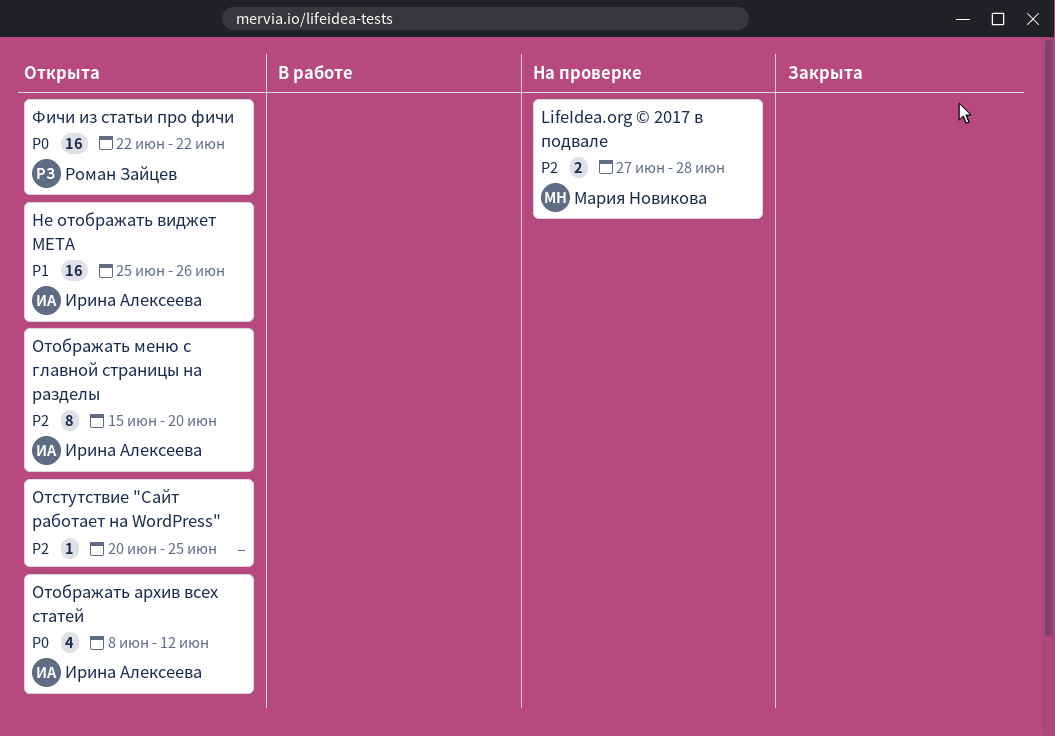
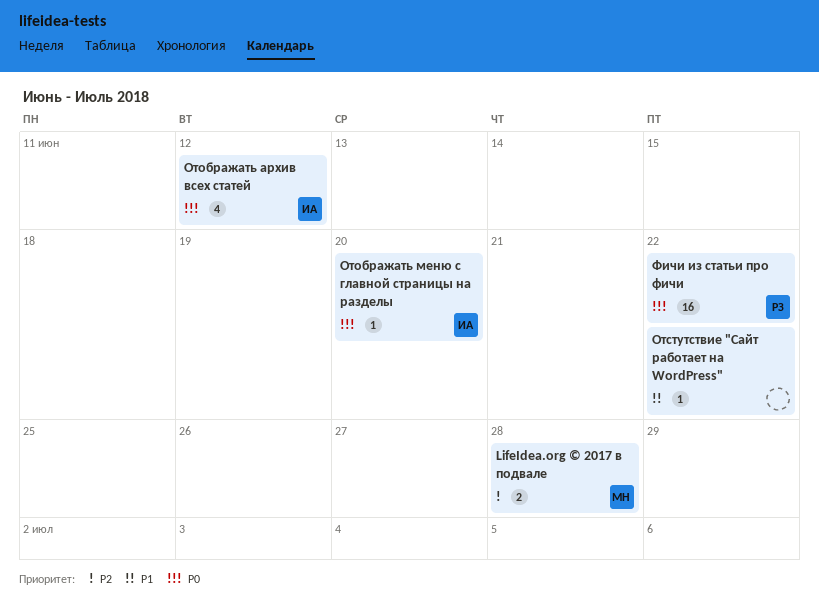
Не отображать виджет META: present -> none
Отображать меню с главной страницы на разделы, priority: P2 -> P0
Отображать меню с главной страницы на разделы, estimate: 8 -> 1
Отстутствие "Сайт работает на WordPress", priority: P2 -> P1
Отстутствие "Сайт работает на WordPress", due: Jun 25 -> Jun 22

